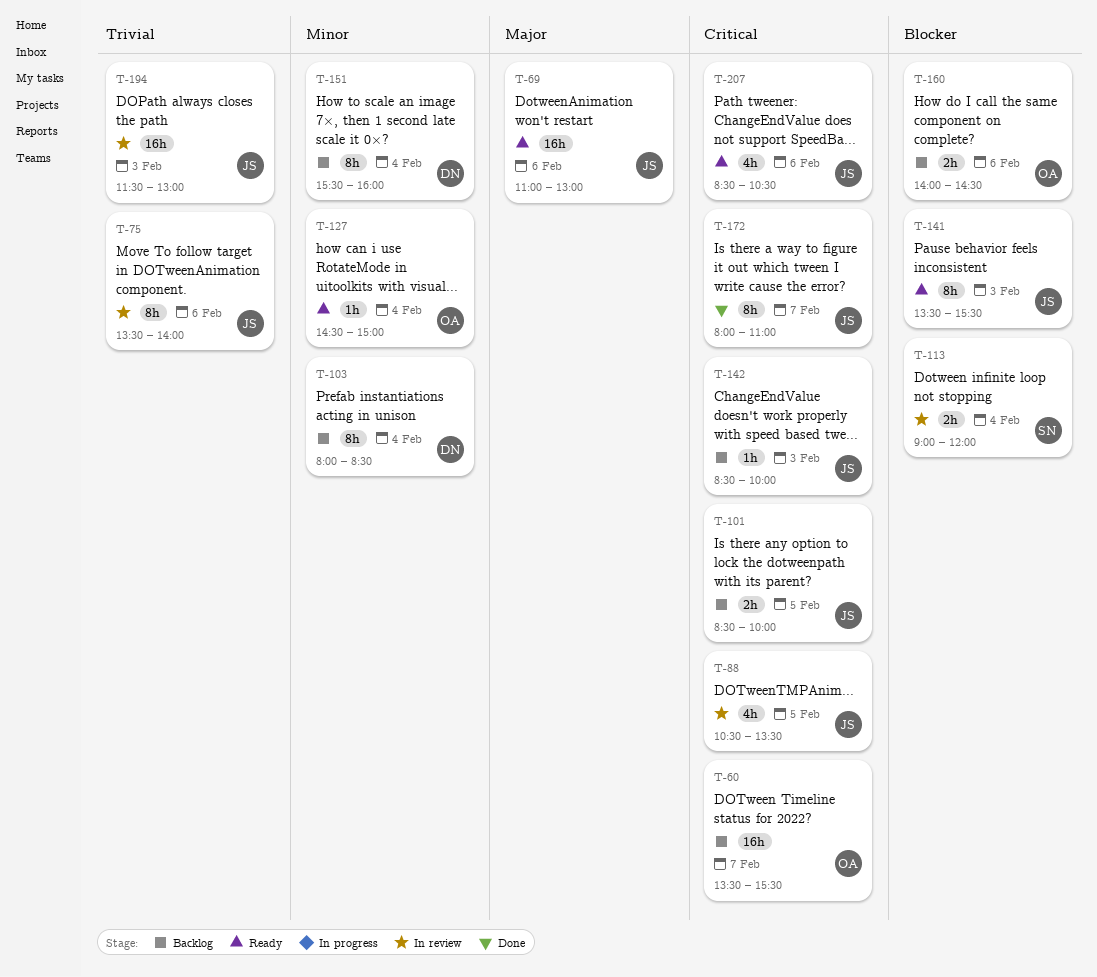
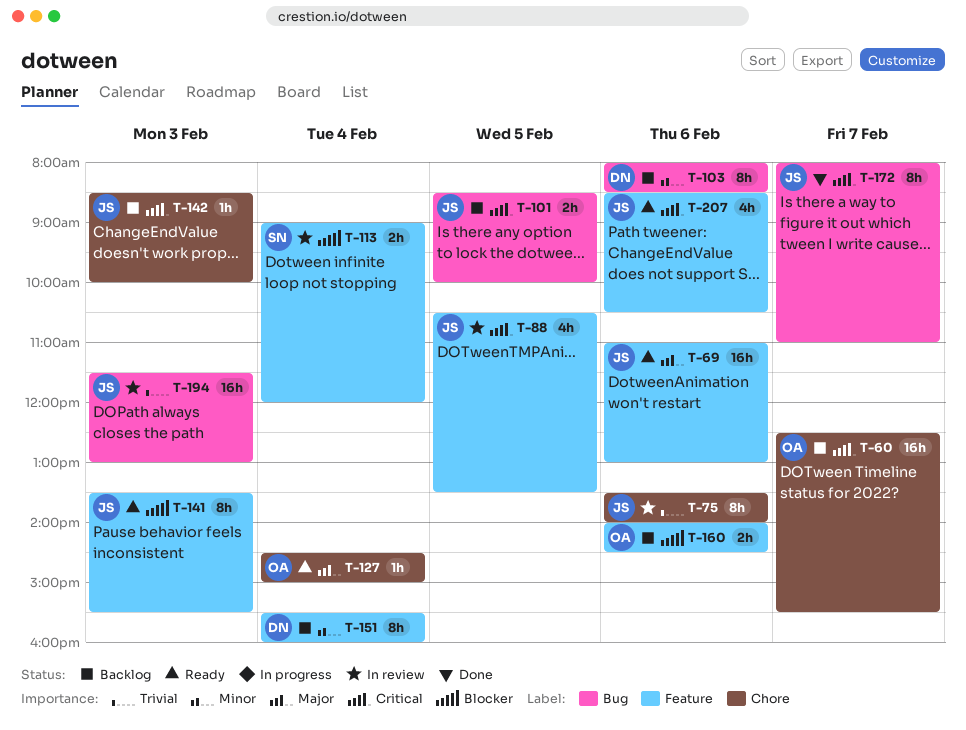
T-60, begins: 13:30 -> 12:30
T-103, day: Feb 4 -> Feb 6
T-127, priority: Minor -> Major

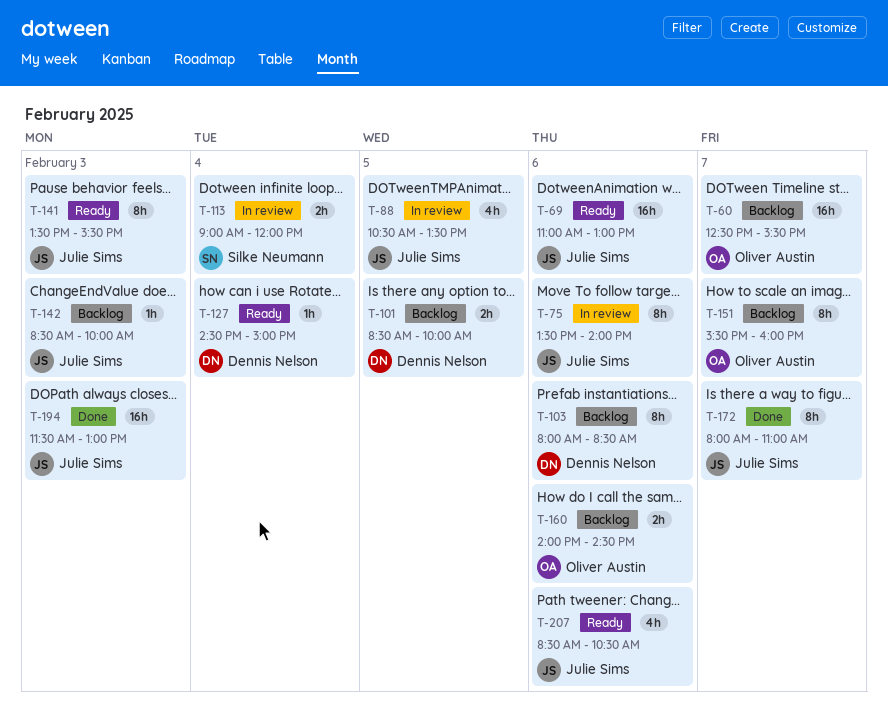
T-101, owner: Julie Sims -> Dennis Nelson
T-127, owner: Oliver Austin -> Dennis Nelson
T-151, owner: Dennis Nelson -> Oliver Austin
T-151, day: Feb 4 -> Feb 7
T-194, status: In review -> Done

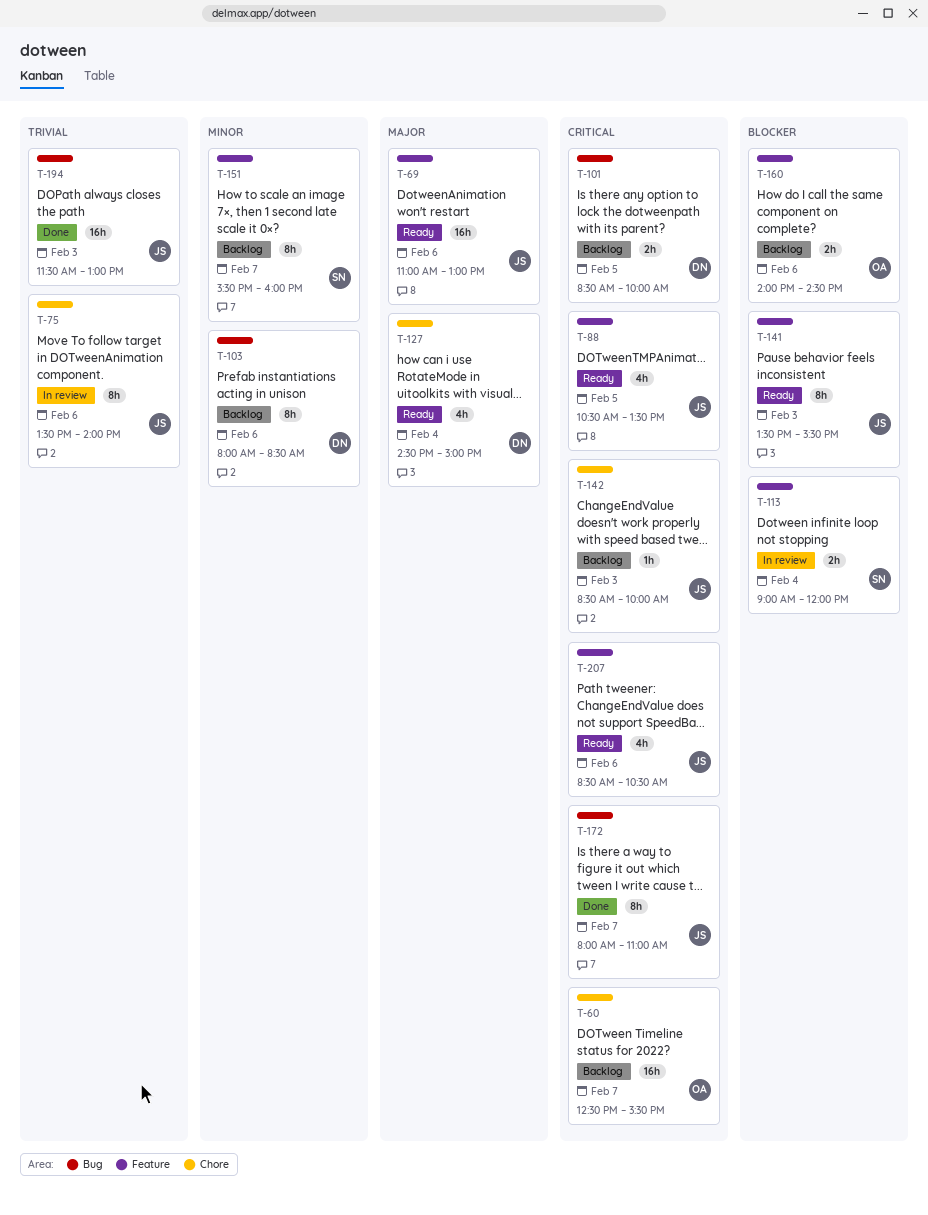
T-88, status: In review -> Ready
T-127, estimate: 1h -> 4h
T-151, owner: Oliver Austin -> Silke Neumann

